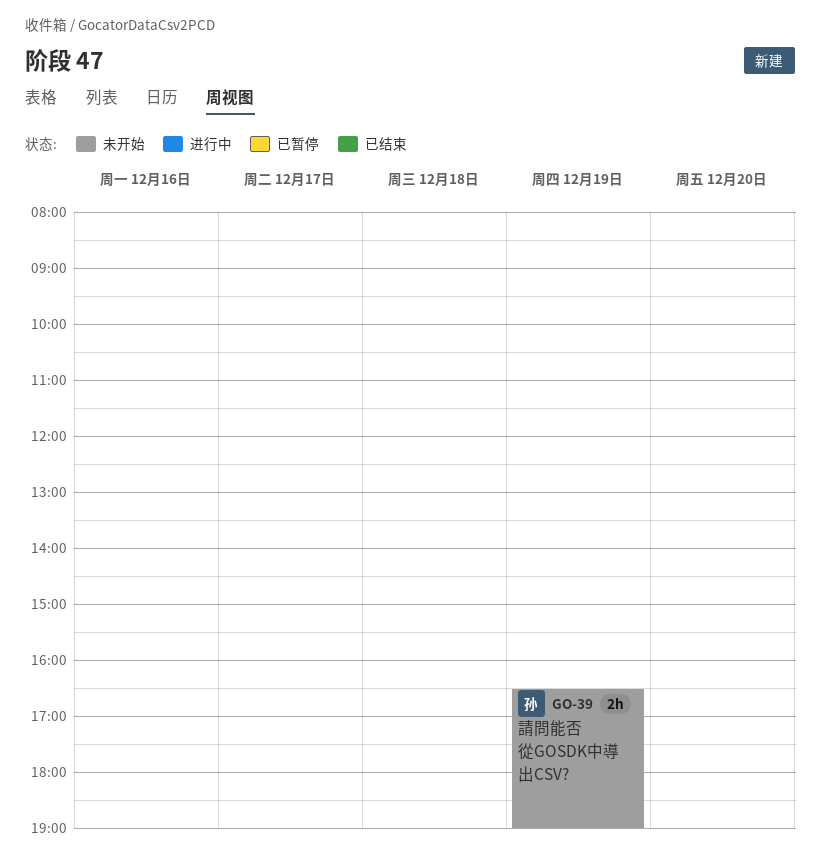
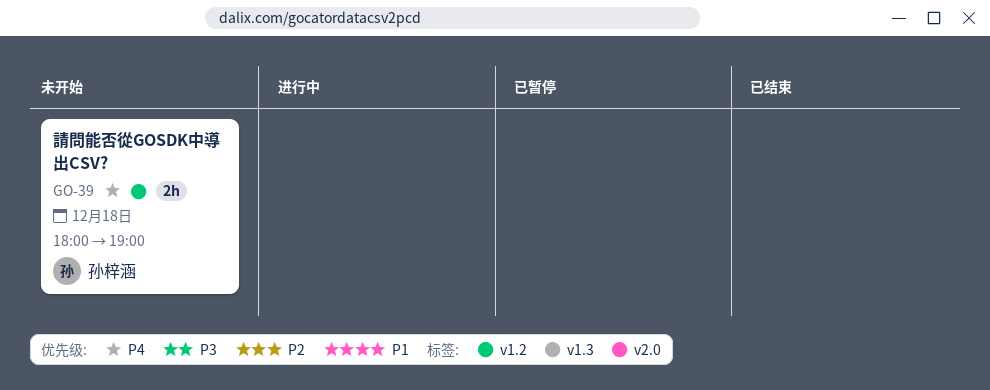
GO-39, day: Dec 19 -> Dec 18
GO-39, begins: 16:30 -> 18:00

